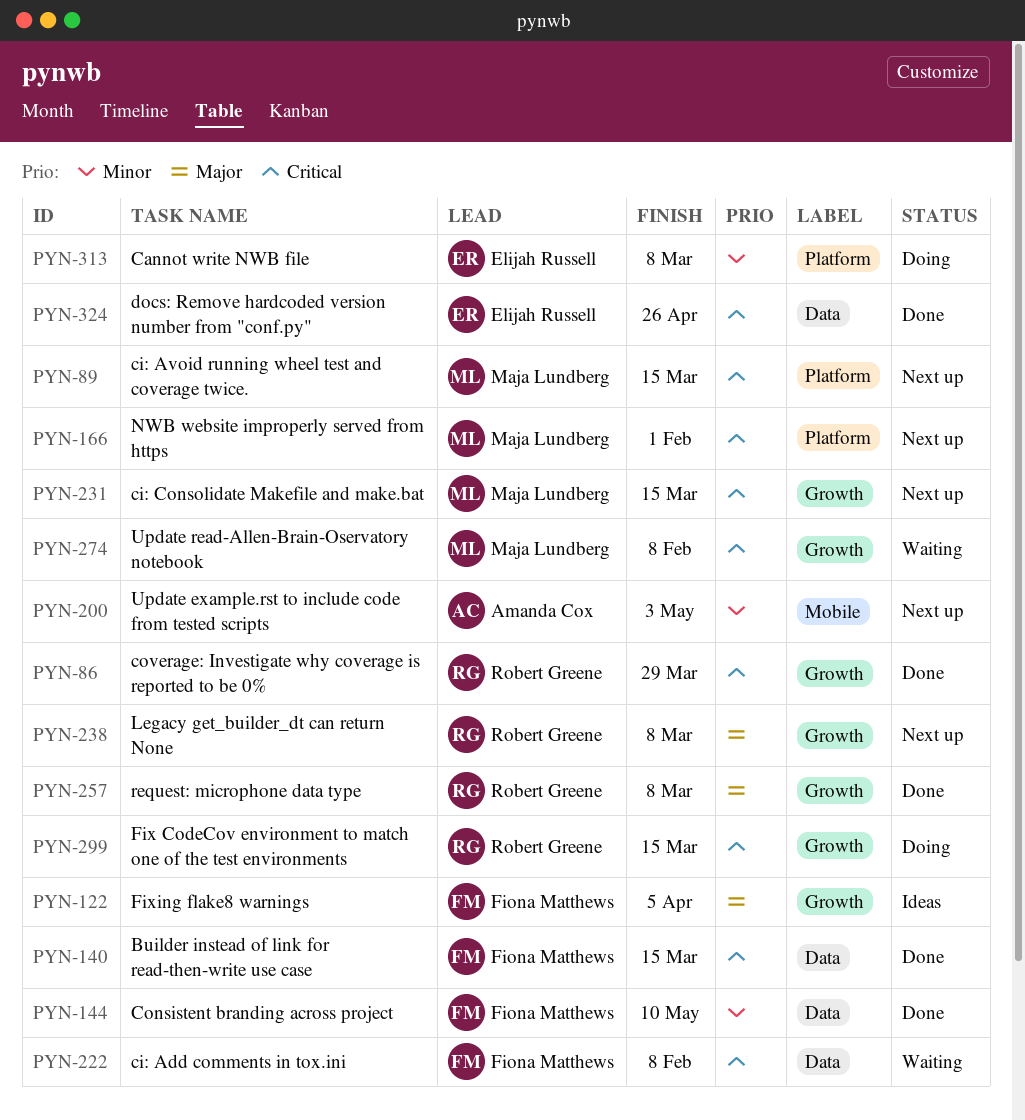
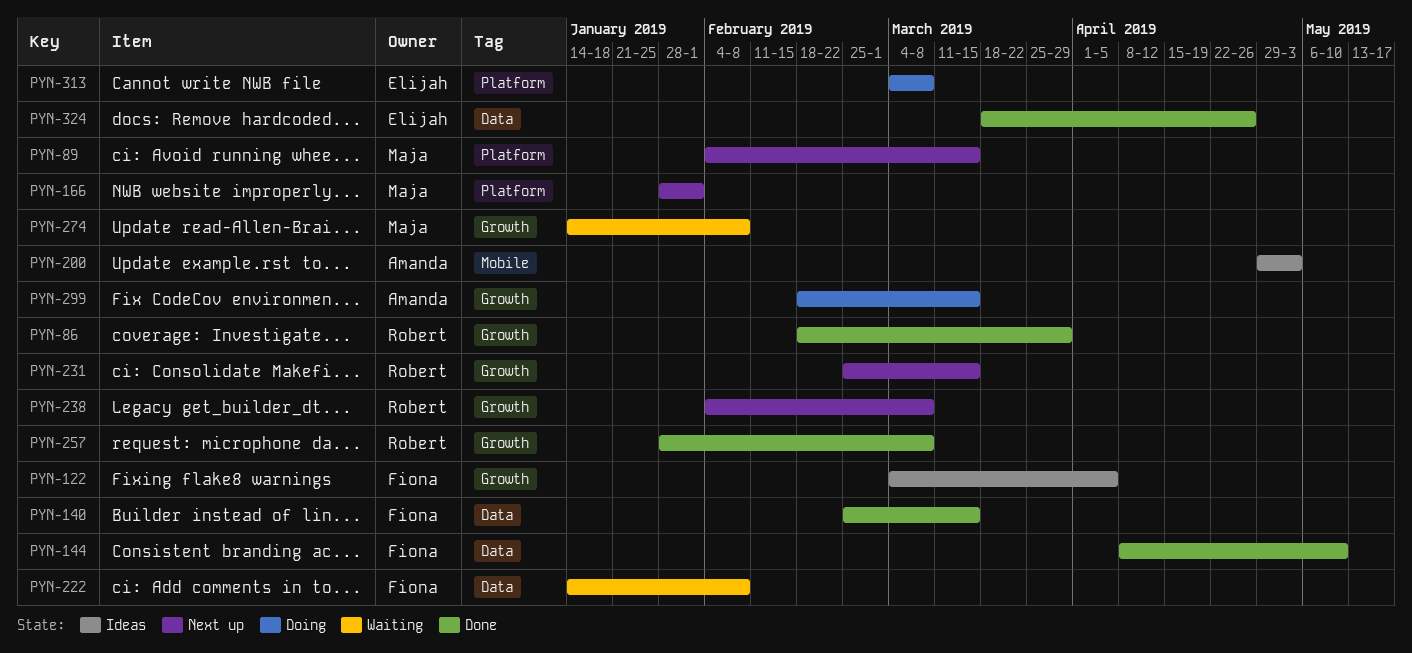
PYN-200, status: Next up -> Ideas
PYN-231, owner: Maja Lundberg -> Robert Greene
PYN-299, owner: Robert Greene -> Amanda Cox

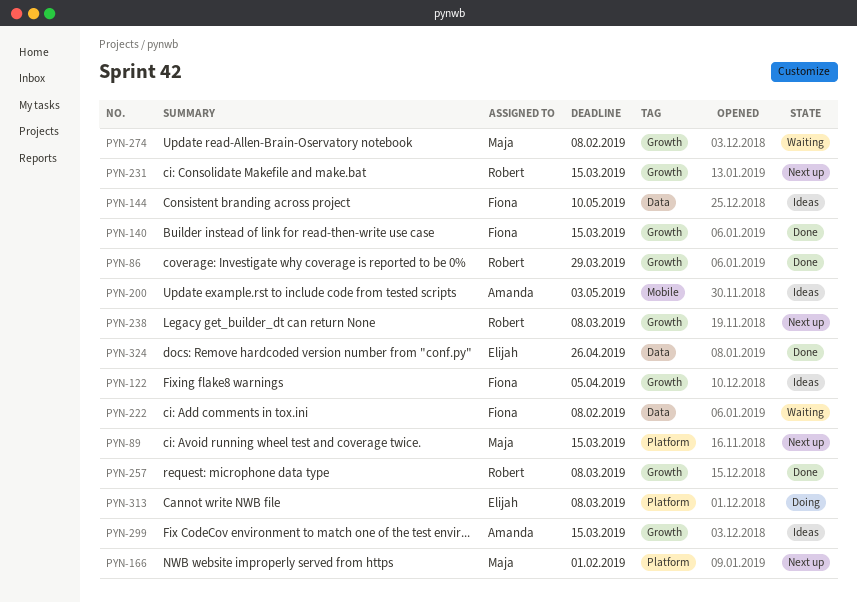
PYN-140, label: Data -> Growth
PYN-144, status: Done -> Ideas
PYN-299, status: Doing -> Ideas

